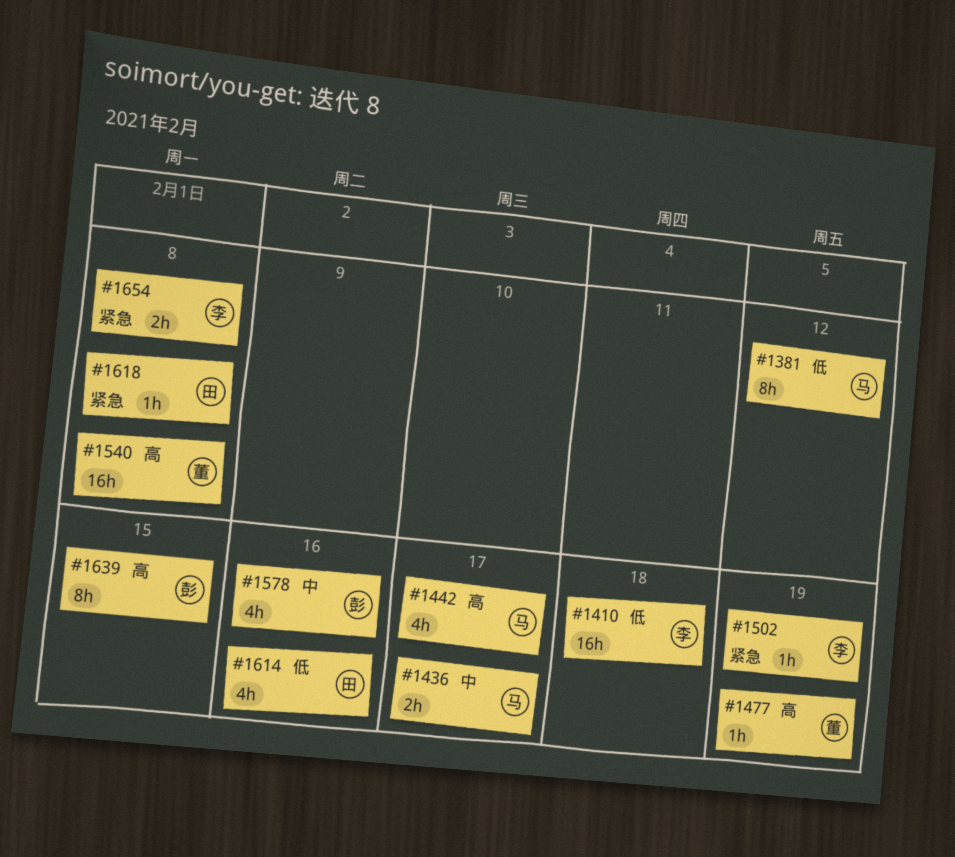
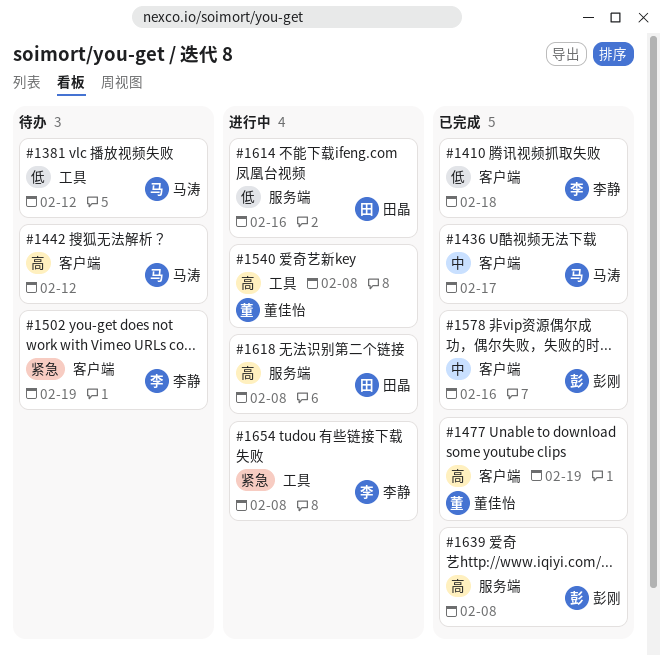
#1442, due: Feb 17 -> Feb 12
#1618, priority: 紧急 -> 高
#1639, due: Feb 15 -> Feb 8

